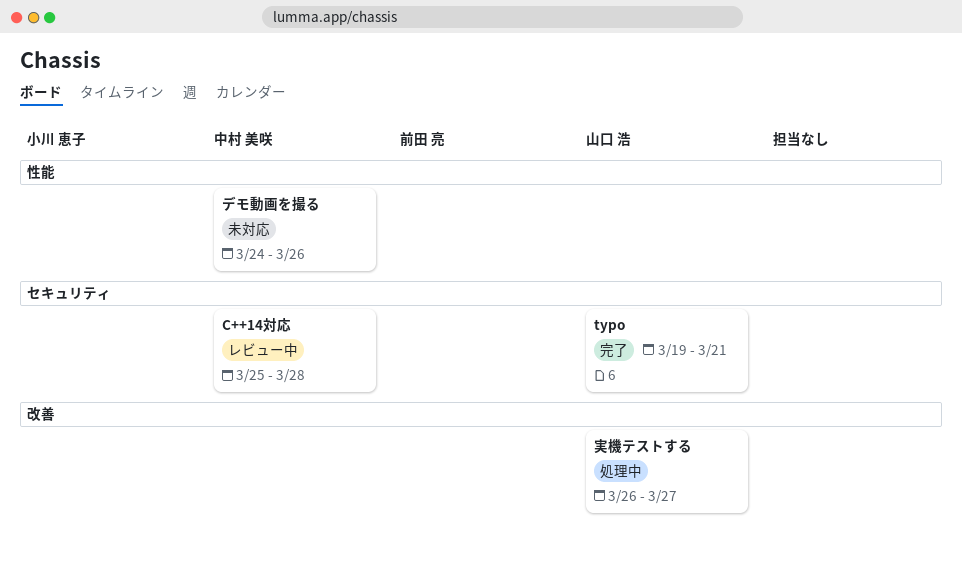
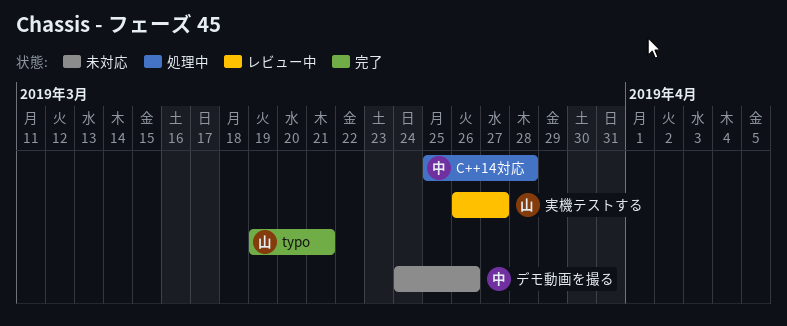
C++14対応, status: レビュー中 -> 処理中
実機テストする, status: 処理中 -> レビュー中

